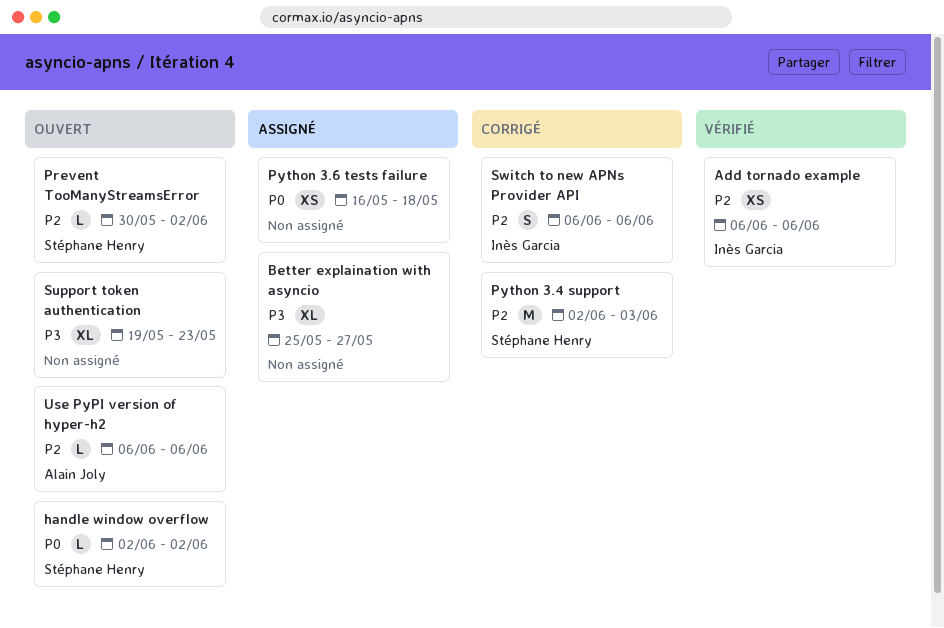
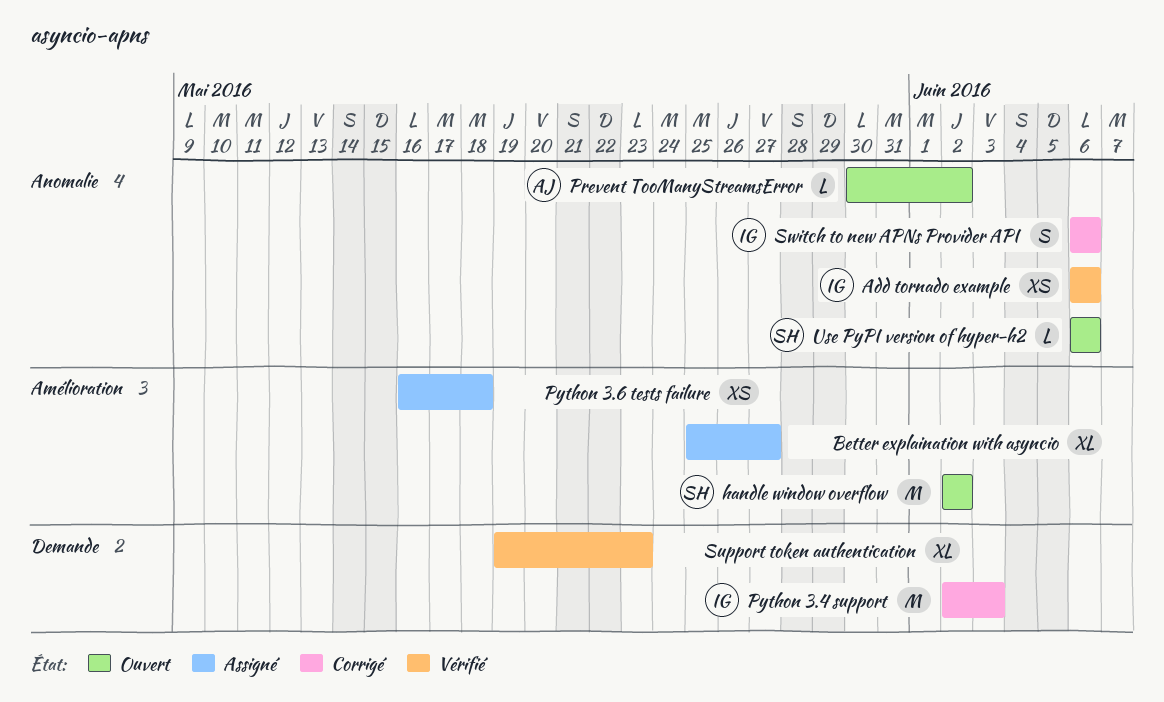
handle window overflow, estimate: L -> M
Prevent TooManyStreamsError, owner: Stéphane Henry -> Alain Joly
Python 3.4 support, owner: Stéphane Henry -> Inès Garcia
Support token authentication, status: Ouvert -> Vérifié
Use PyPI version of hyper-h2, owner: Alain Joly -> Stéphane Henry

